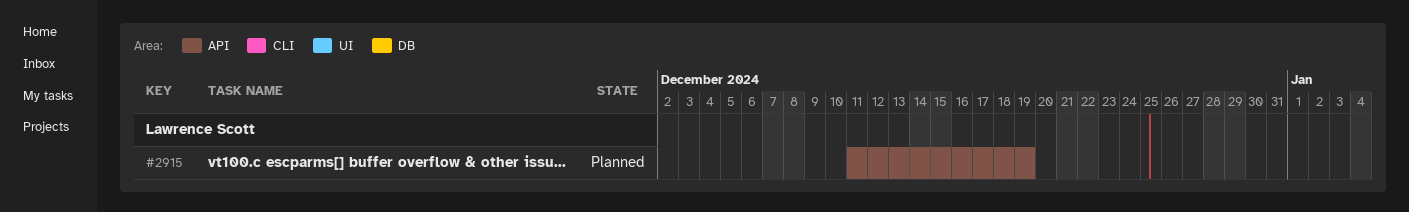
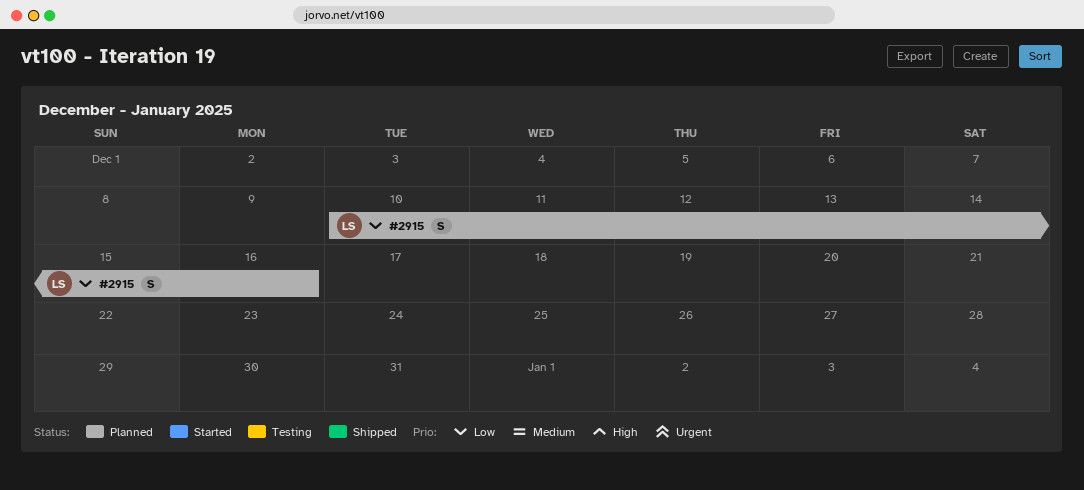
#2915, start: Dec 11 -> Dec 10
#2915, due: Dec 19 -> Dec 16

